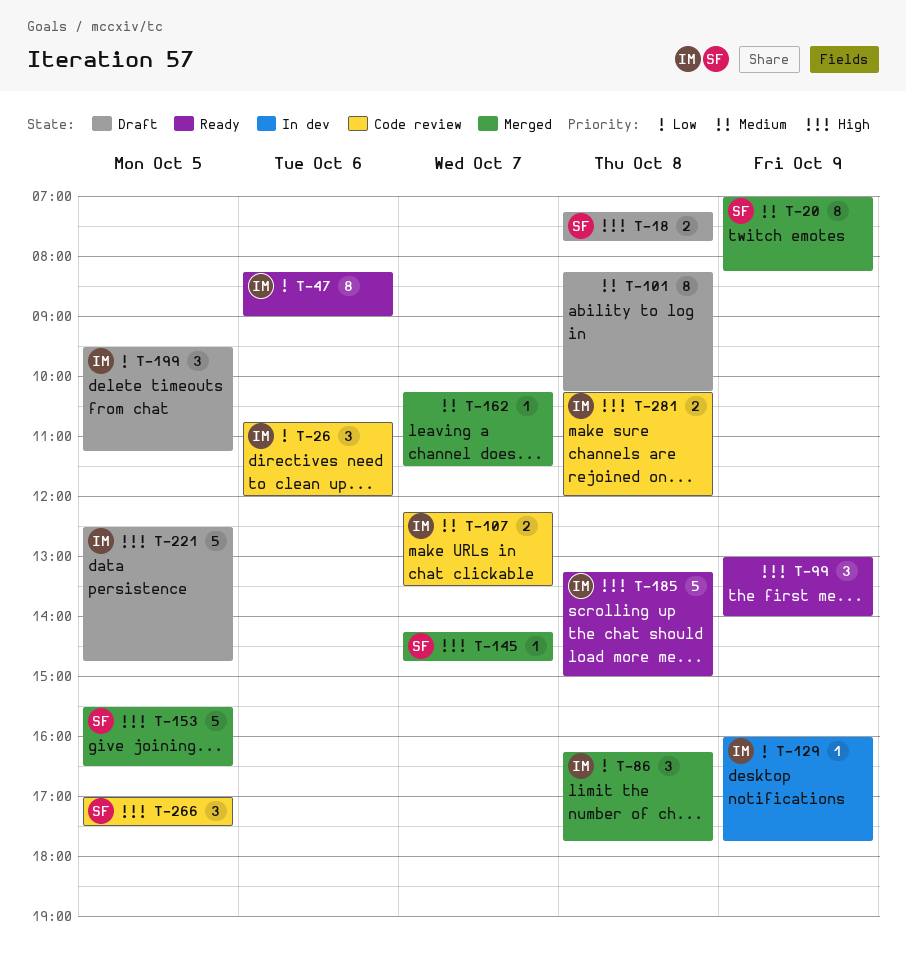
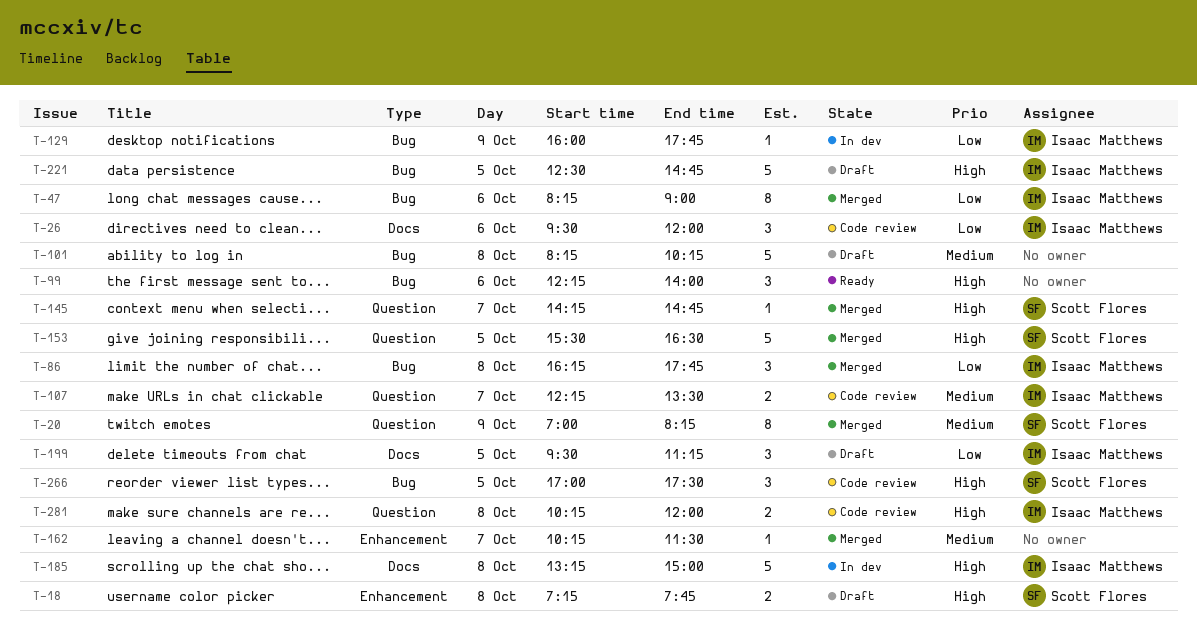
T-26, begins: 10:45 -> 09:30
T-47, status: Ready -> Merged
T-99, day: Oct 9 -> Oct 6
T-99, begins: 13:00 -> 12:15
T-101, estimate: 8 -> 5
T-185, status: Ready -> In dev

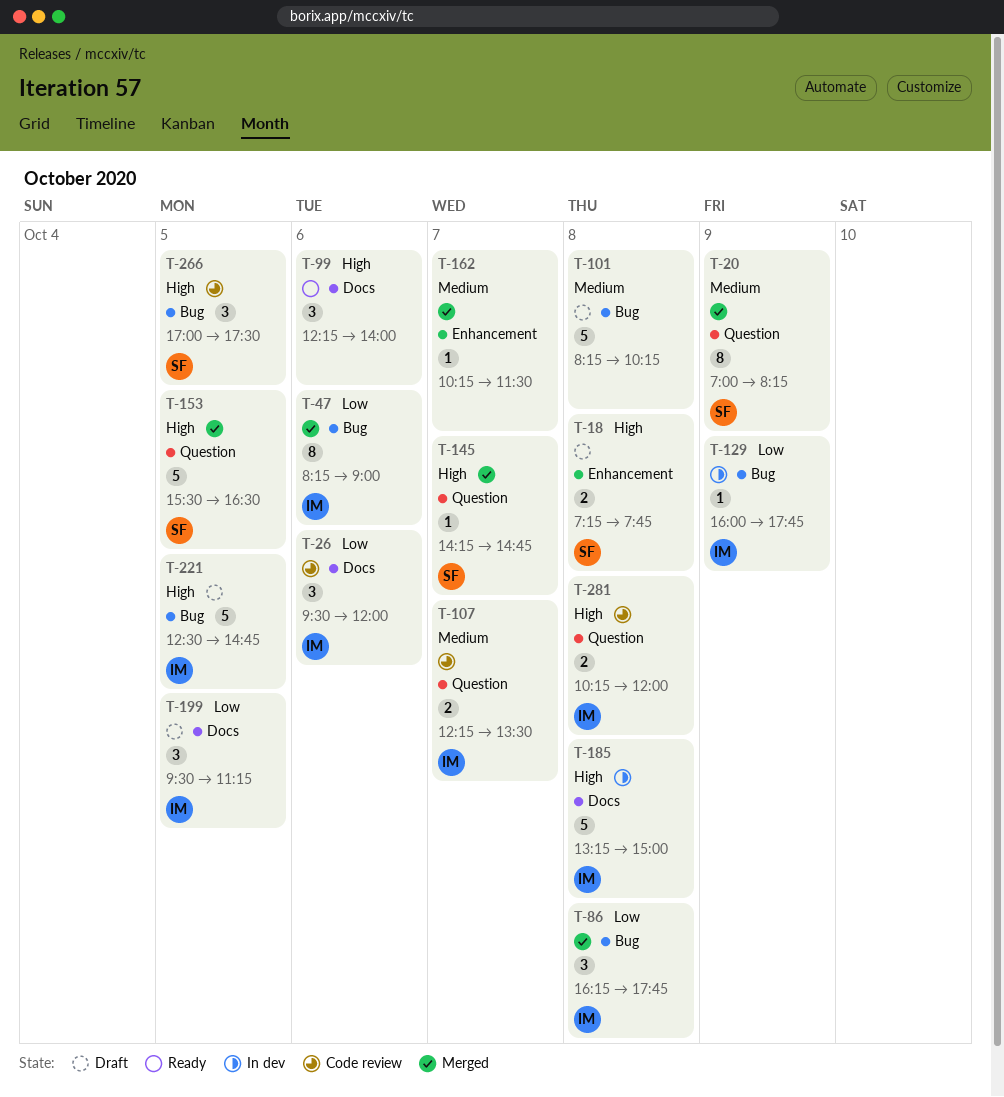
T-99, label: Bug -> Docs

